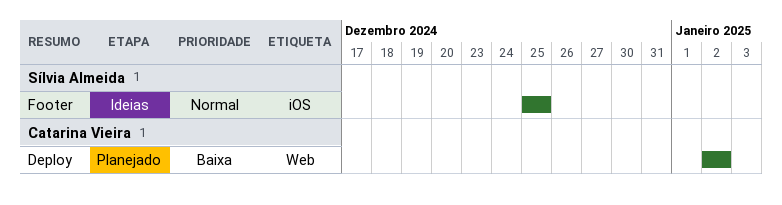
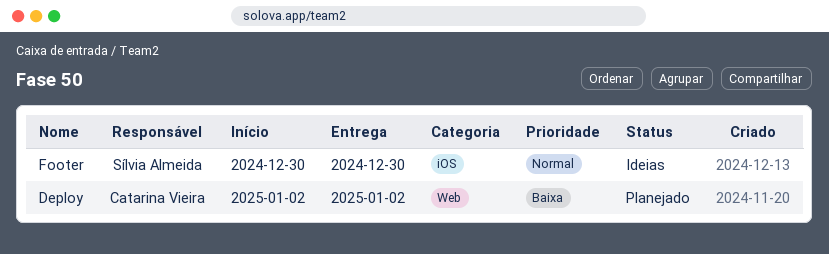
Footer, start: Dec 25 -> Dec 30
Footer, due: Dec 25 -> Dec 30

